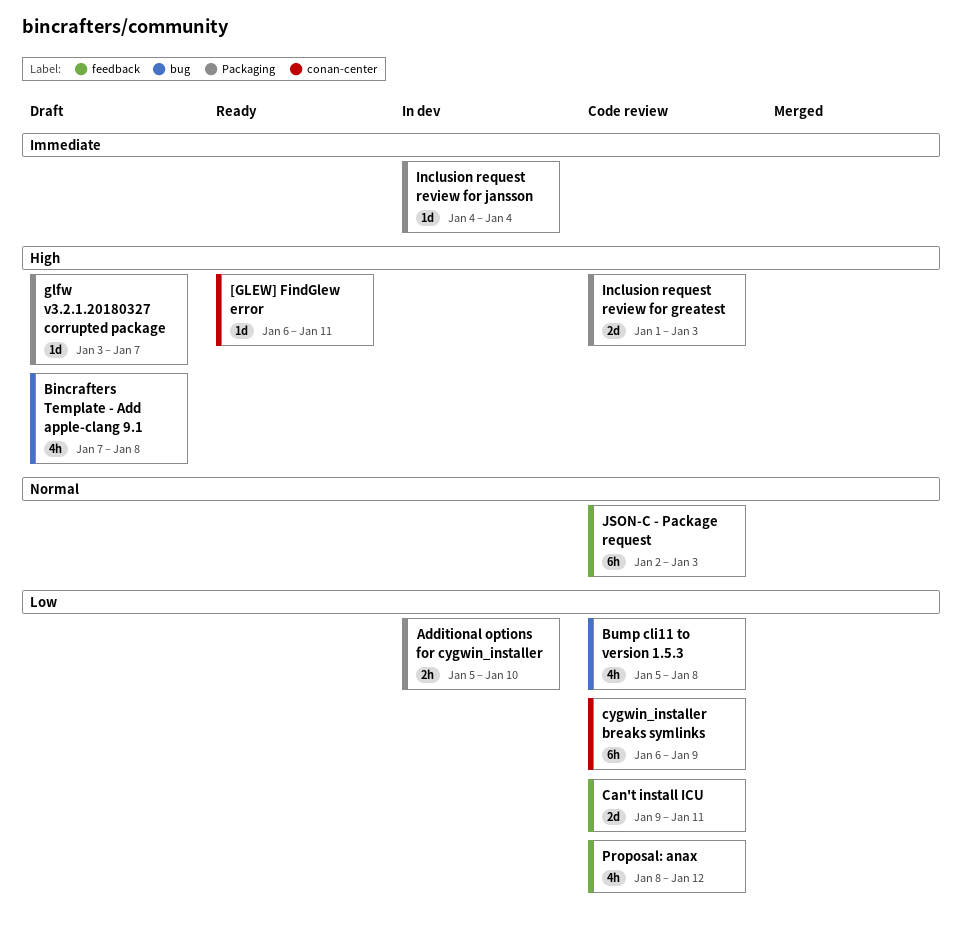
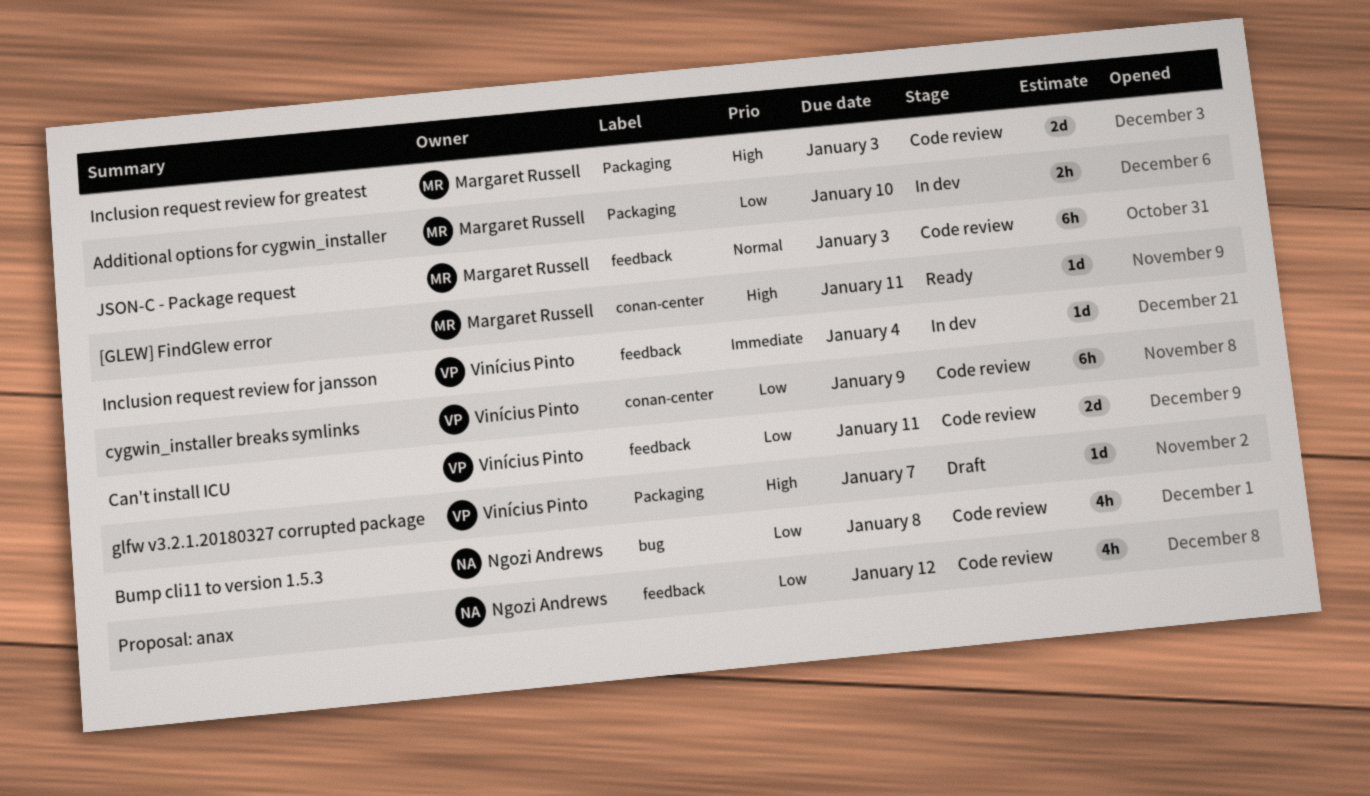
Bincrafters Template - Add apple-clang 9.1: present -> none
Inclusion request review for jansson, label: Packaging -> feedback

